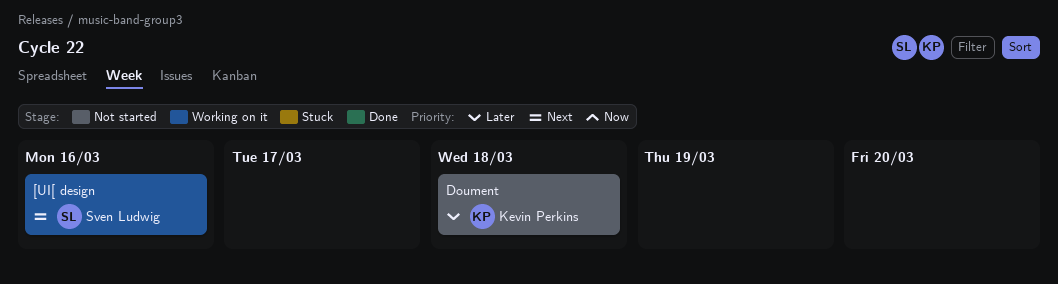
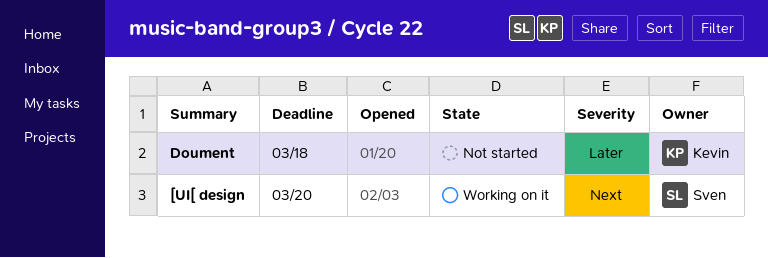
[UI[ design, due: Mar 16 -> Mar 20

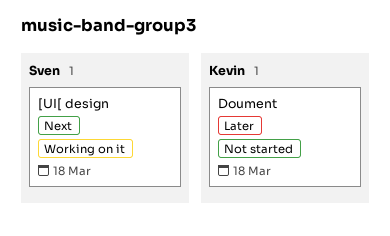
[UI[ design, due: Mar 20 -> Mar 18

